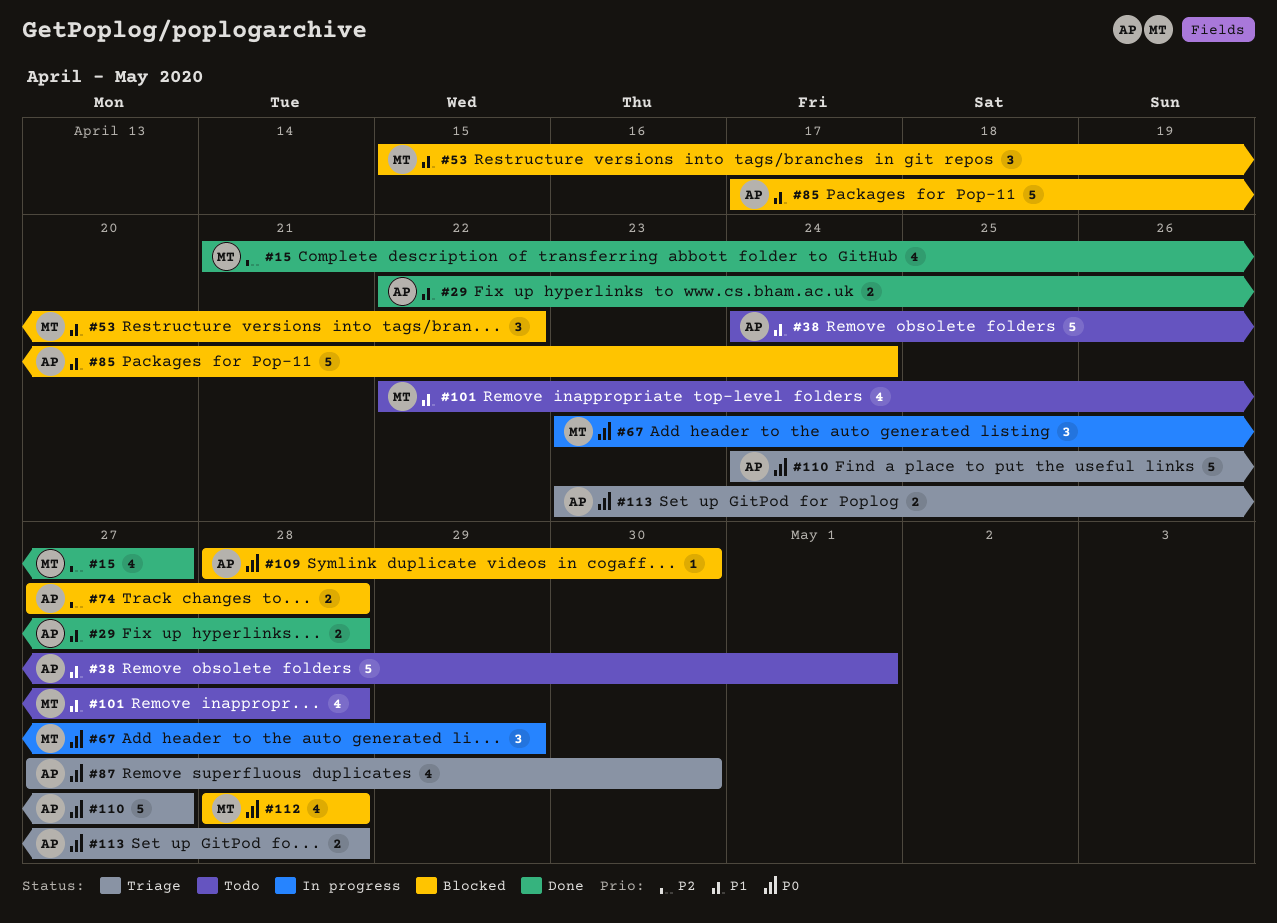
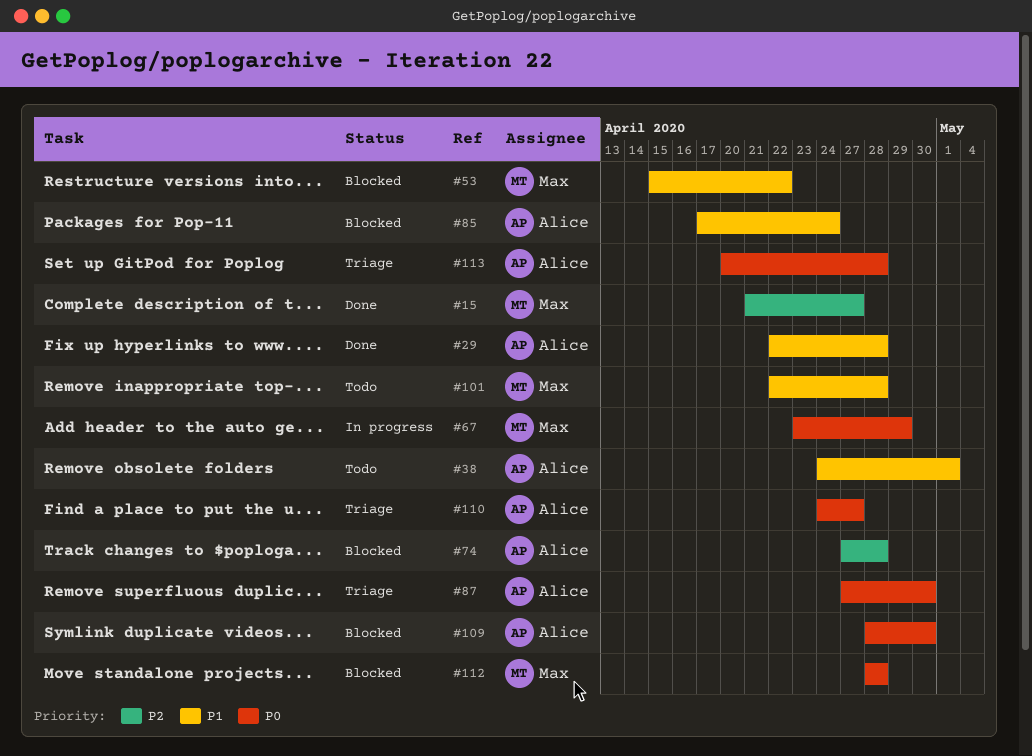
#113, start: Apr 23 -> Apr 20

